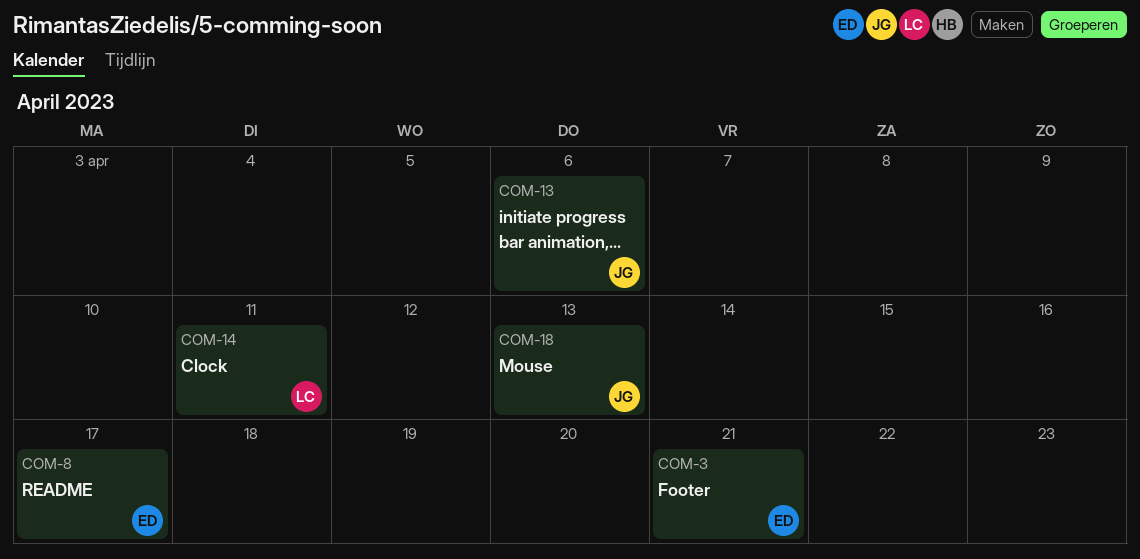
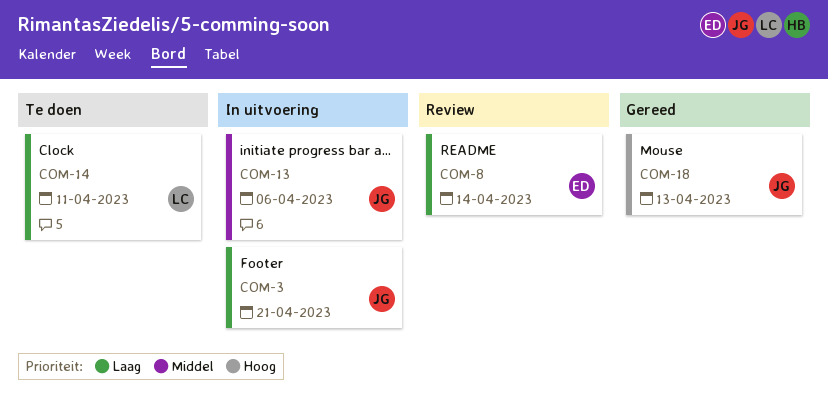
COM-3, owner: ED -> JG
COM-8, due: Apr 17 -> Apr 14

